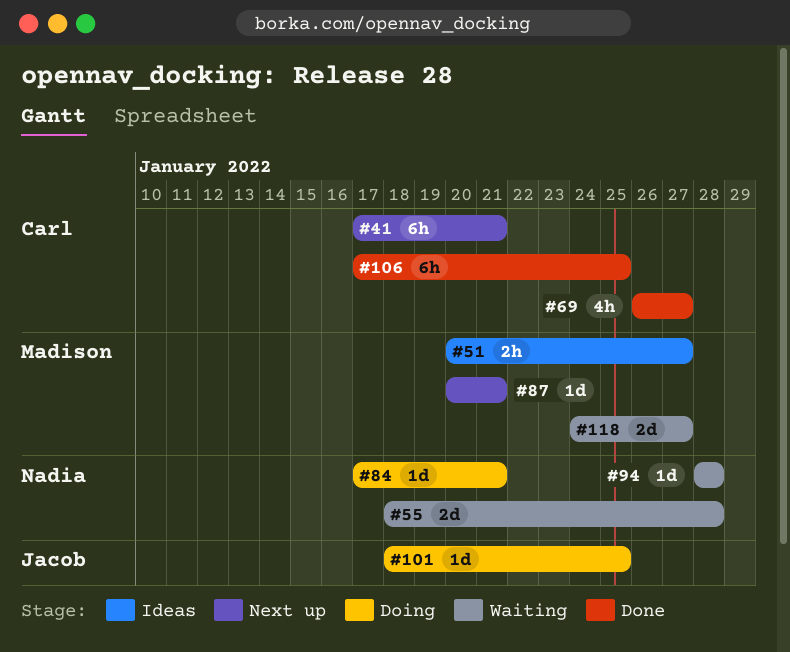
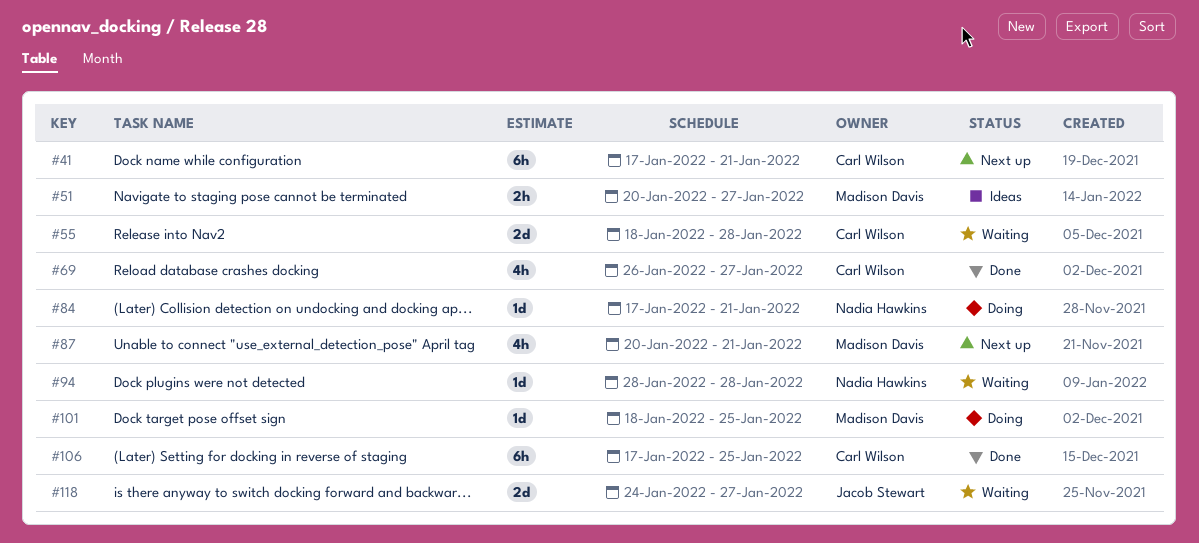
#55, owner: Nadia Hawkins -> Carl Wilson
#87, estimate: 1d -> 4h
#101, owner: Jacob Stewart -> Madison Davis
#118, owner: Madison Davis -> Jacob Stewart

